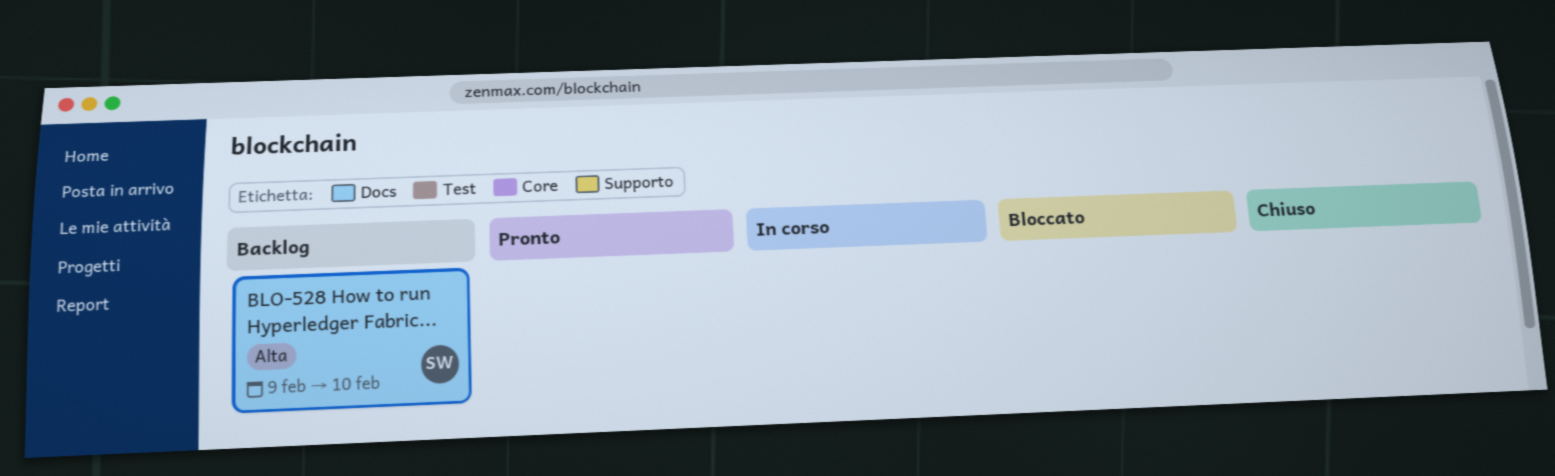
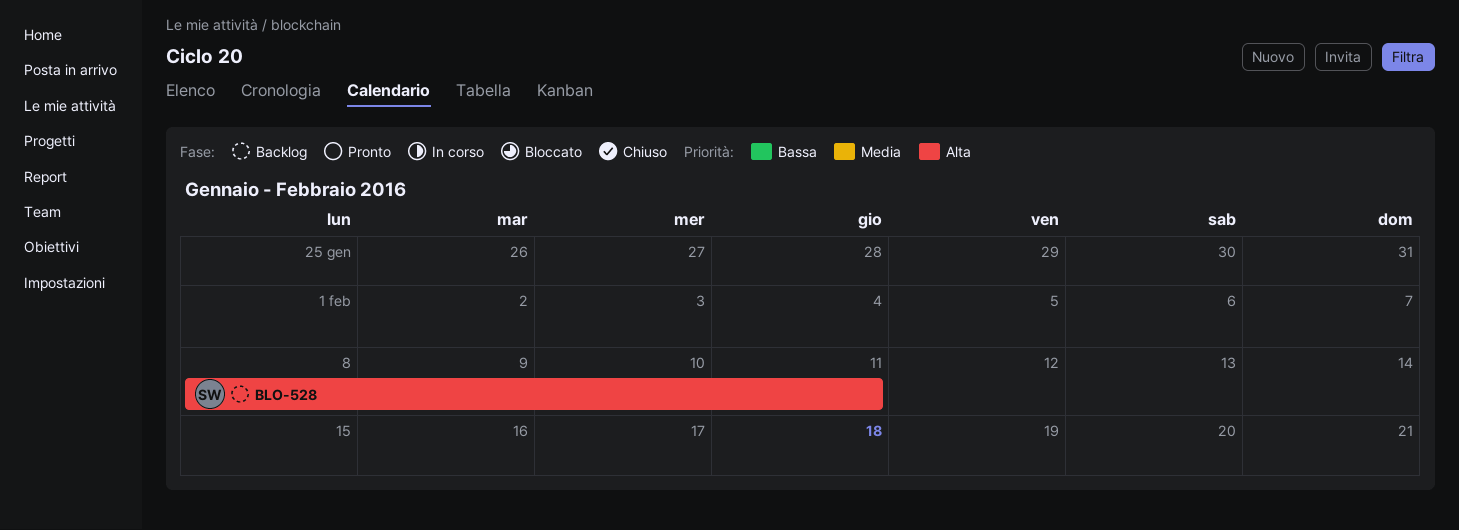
BLO-528, start: Feb 9 -> Feb 8
BLO-528, due: Feb 10 -> Feb 11

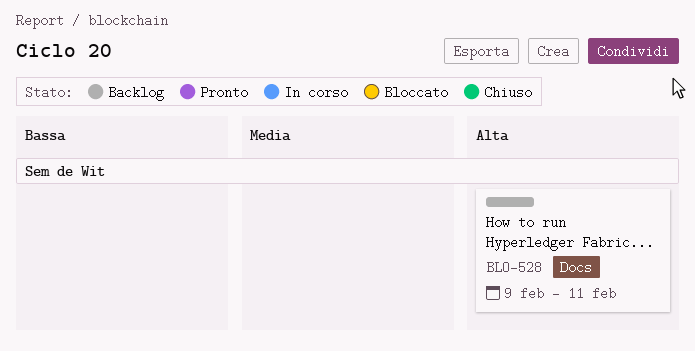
BLO-528, start: Feb 8 -> Feb 9

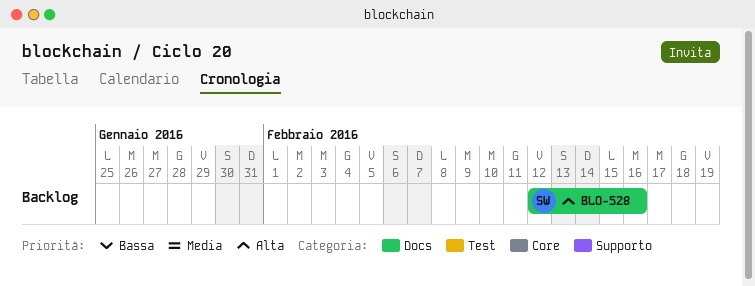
BLO-528, start: Feb 9 -> Feb 12
BLO-528, due: Feb 11 -> Feb 16

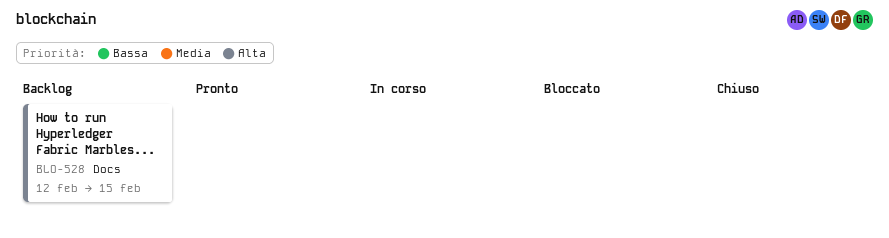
BLO-528, due: Feb 16 -> Feb 15

